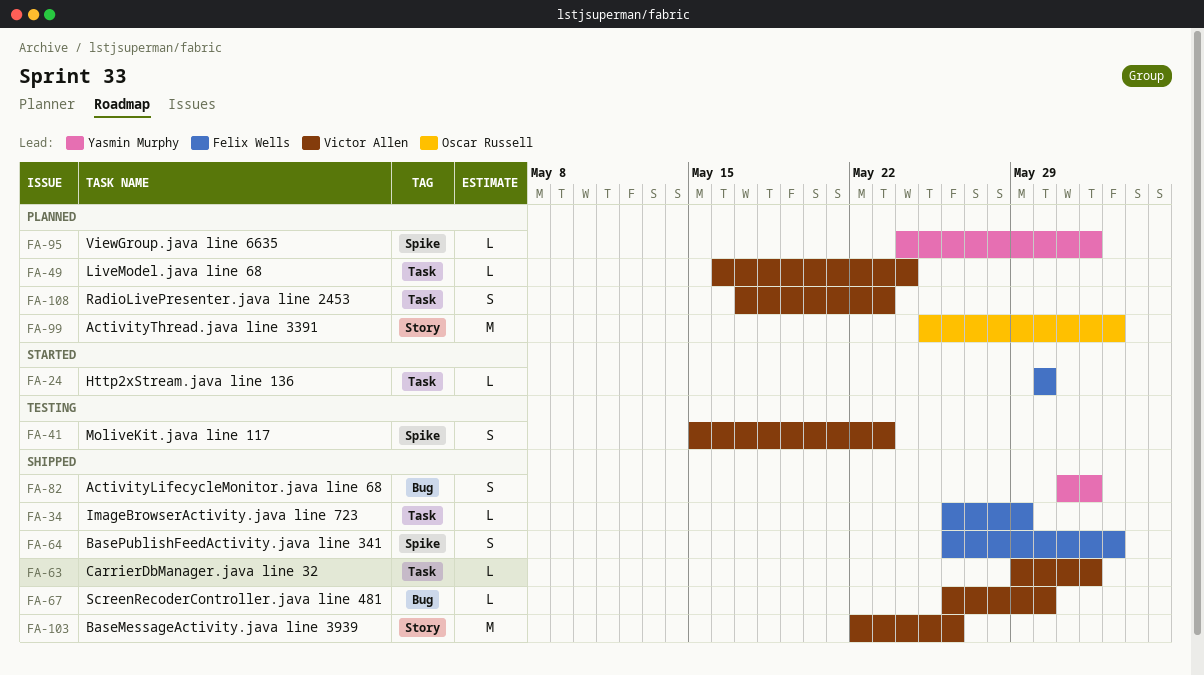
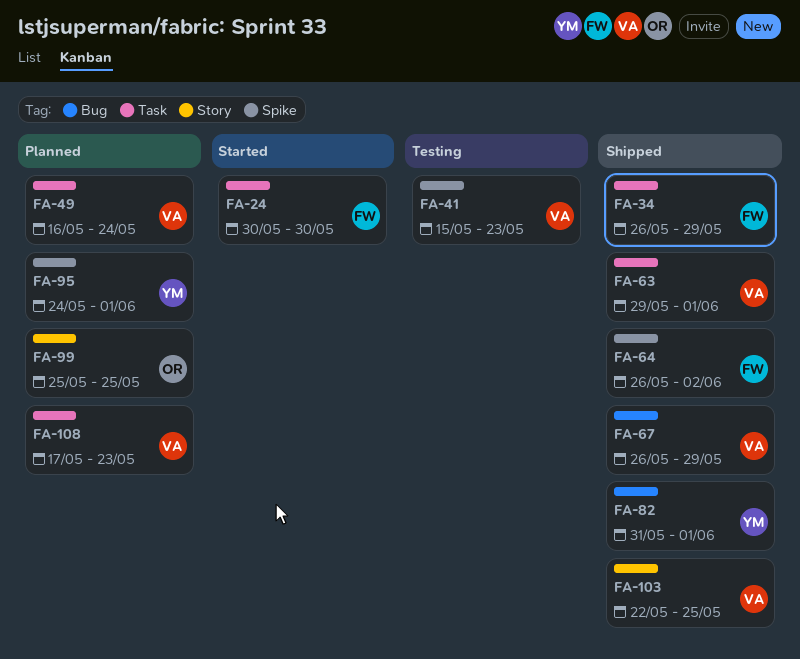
FA-67, due: May 30 -> May 29
FA-99, due: Jun 2 -> May 25
FA-103, due: May 26 -> May 25

